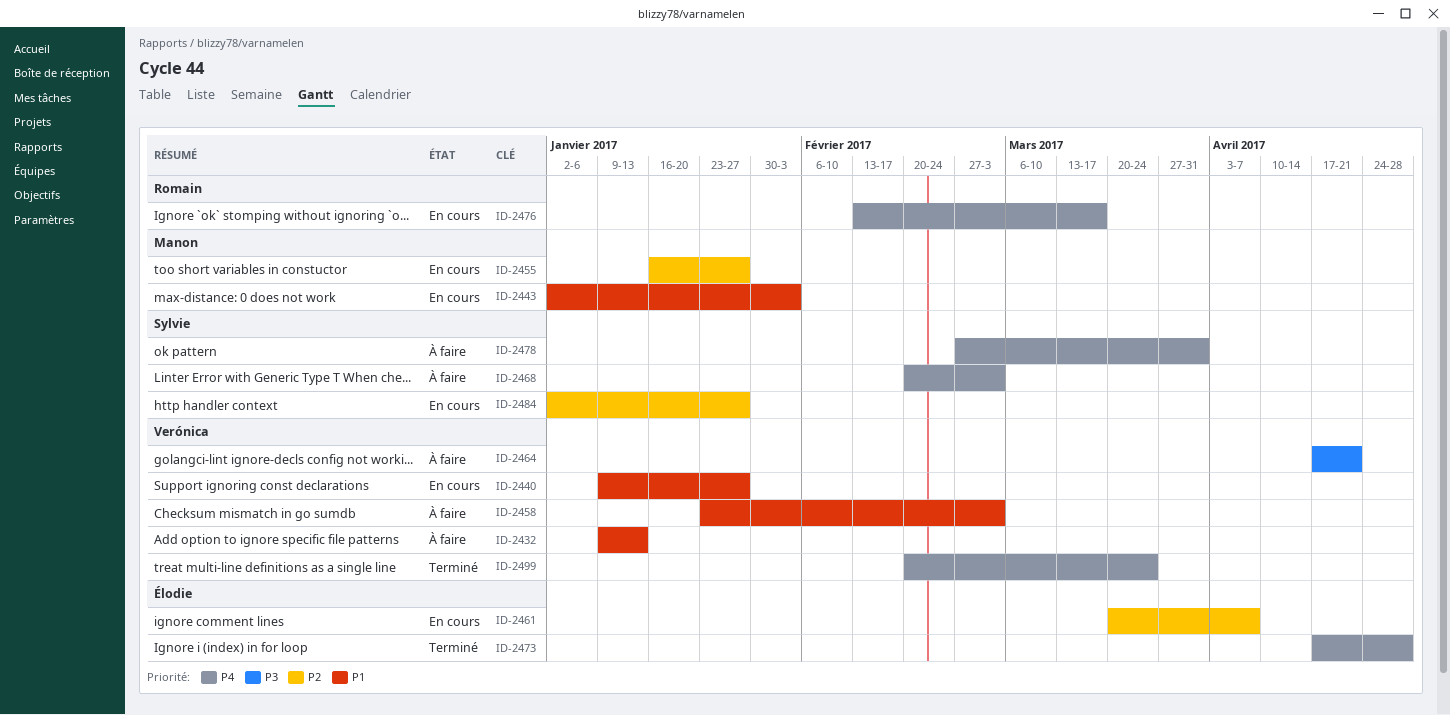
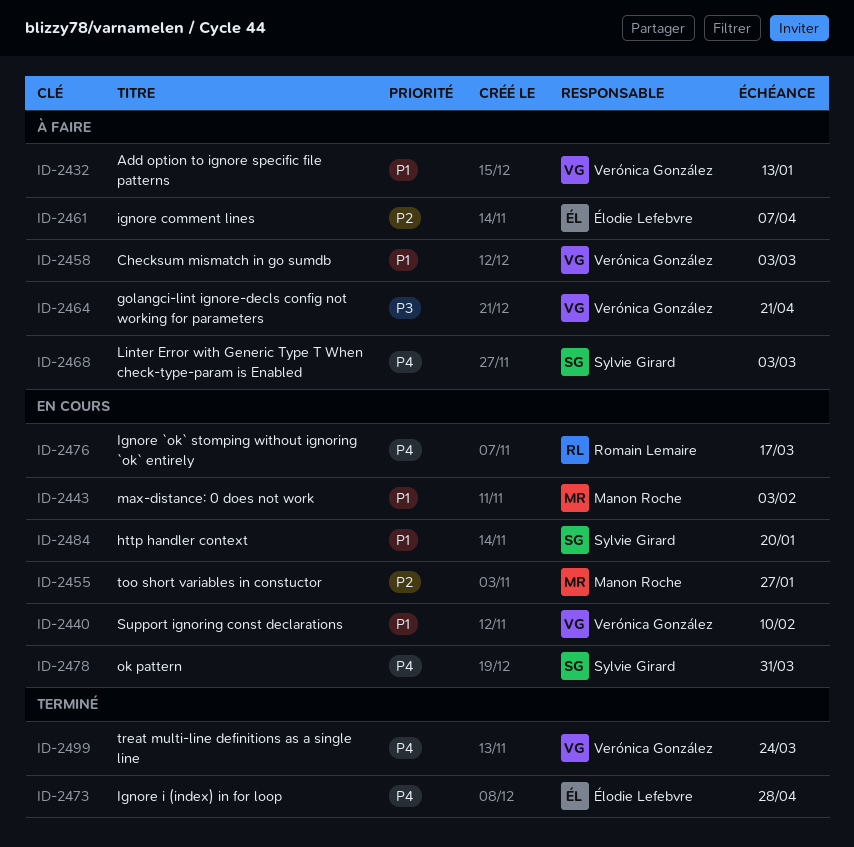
ID-2440, due: Jan 27 -> Feb 10
ID-2461, status: En cours -> À faire
ID-2478, status: À faire -> En cours
ID-2484, priority: P2 -> P1
ID-2484, due: Jan 27 -> Jan 20

